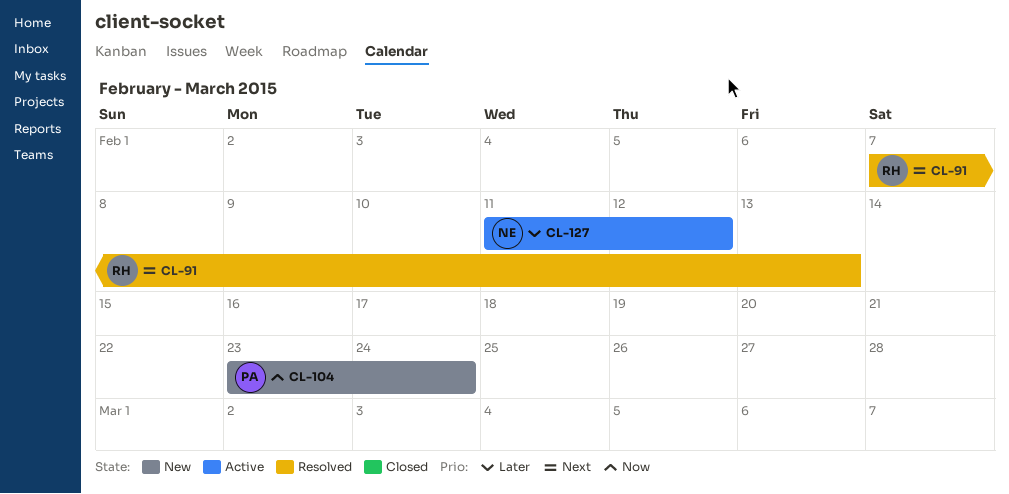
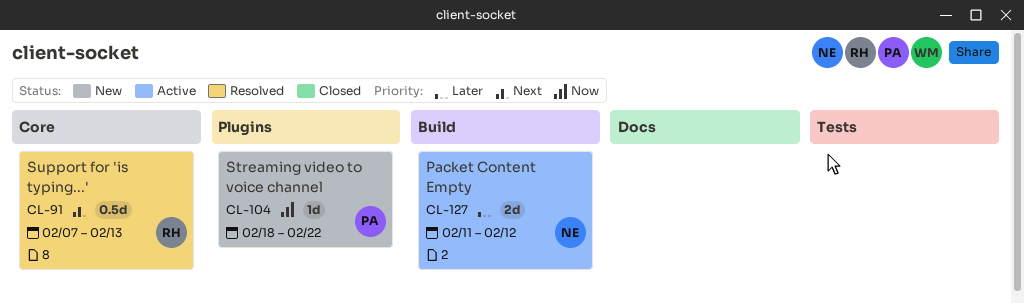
CL-104, start: Feb 23 -> Feb 18
CL-104, due: Feb 24 -> Feb 22

